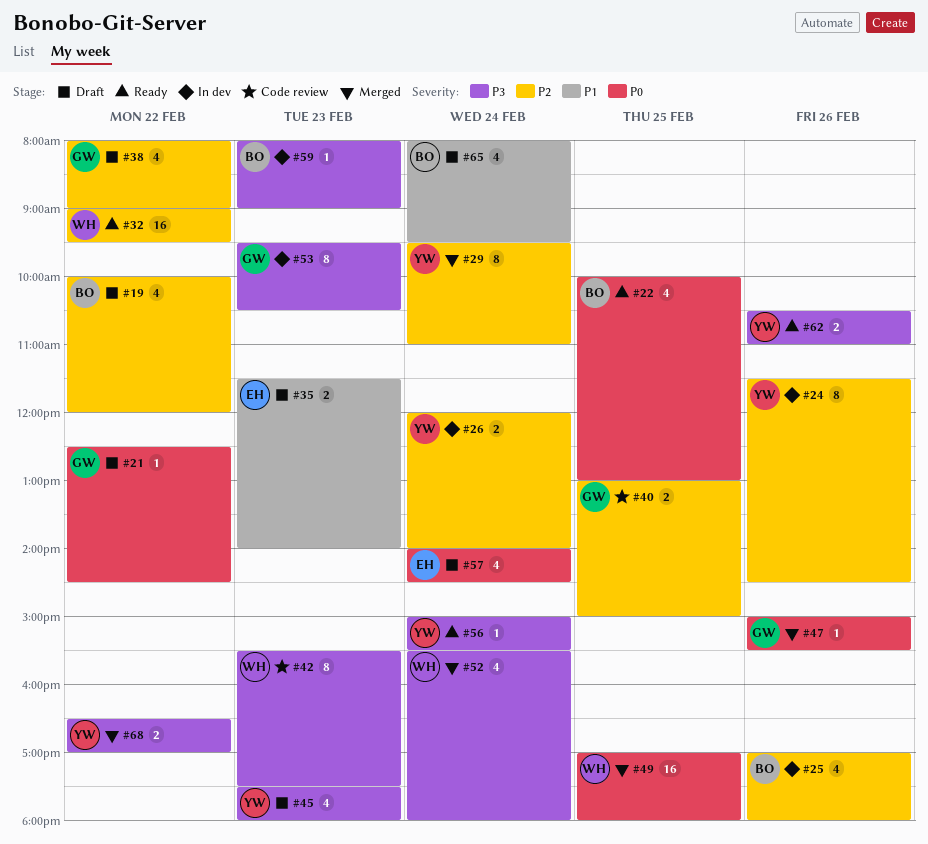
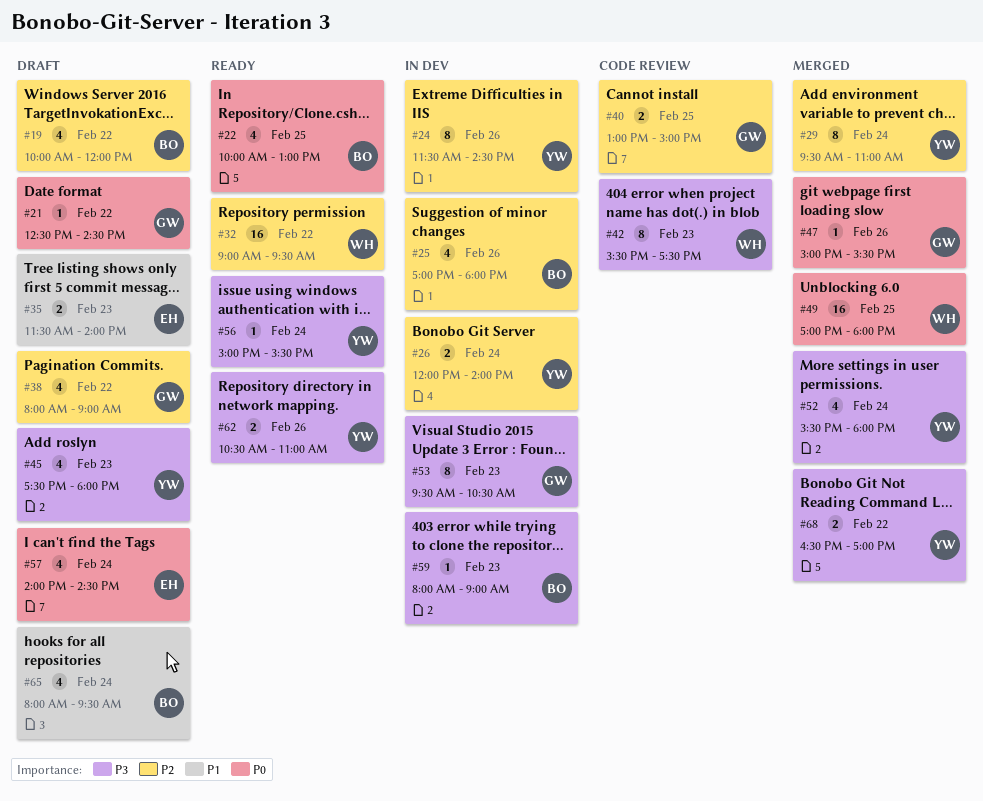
#52, owner: WH -> YW

